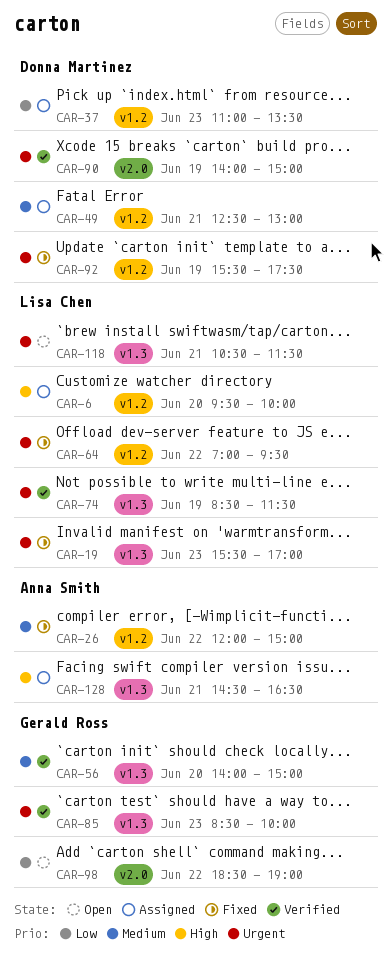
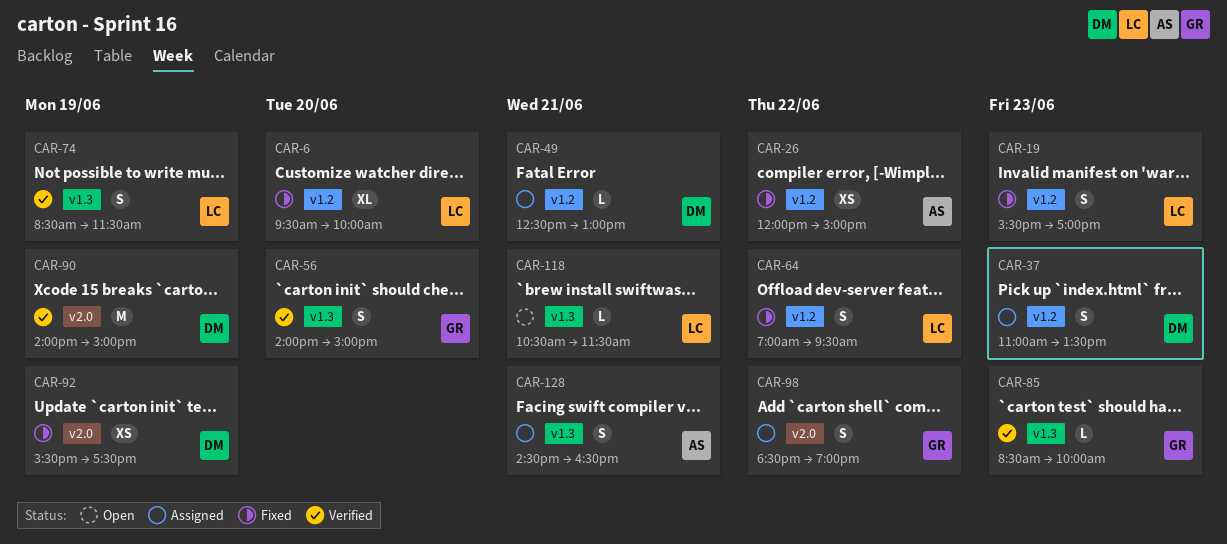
CAR-6, status: Assigned -> Fixed
CAR-19, label: v1.3 -> v1.2
CAR-92, label: v1.2 -> v2.0
CAR-98, status: Open -> Assigned

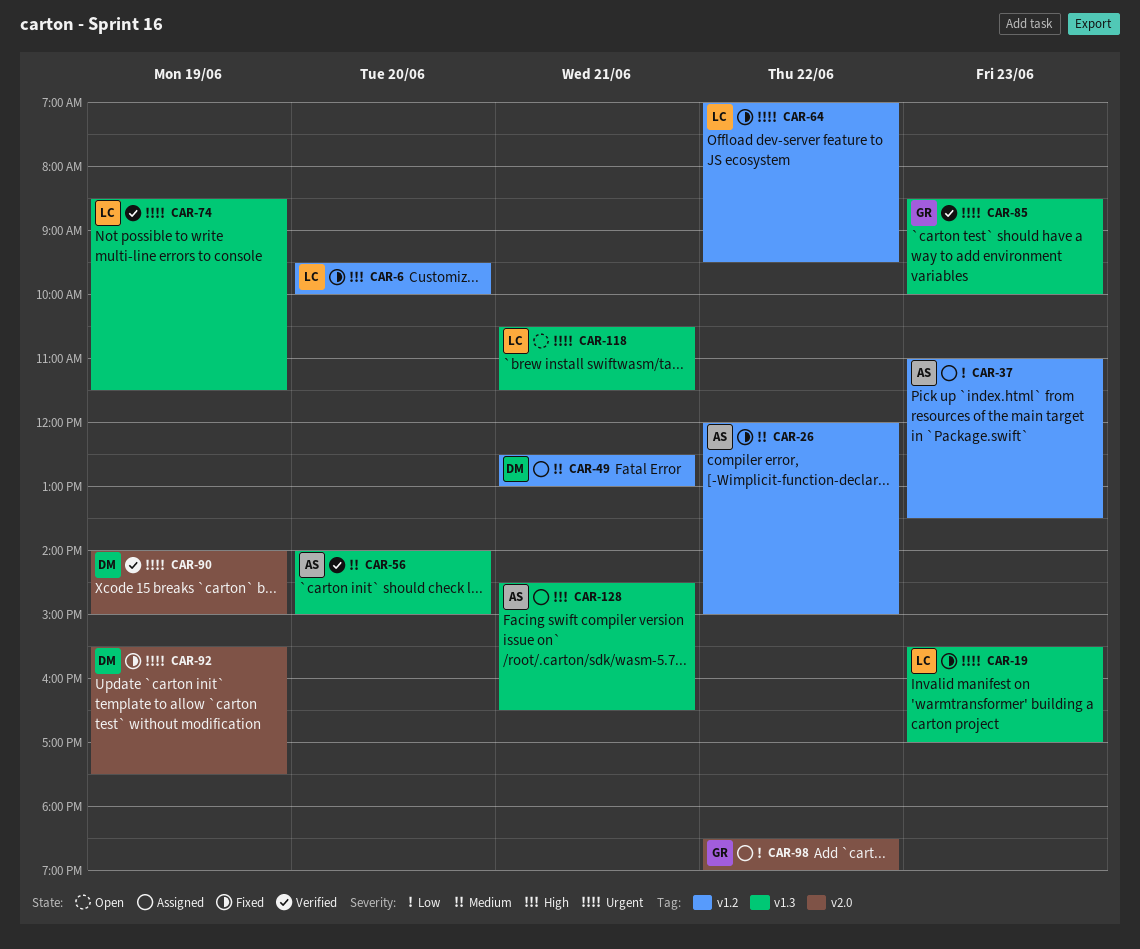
CAR-19, label: v1.2 -> v1.3
CAR-37, owner: DM -> AS
CAR-56, owner: GR -> AS

